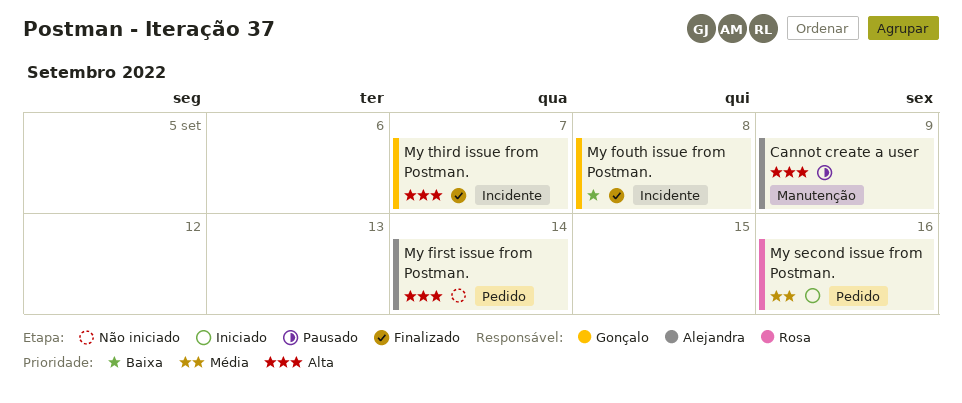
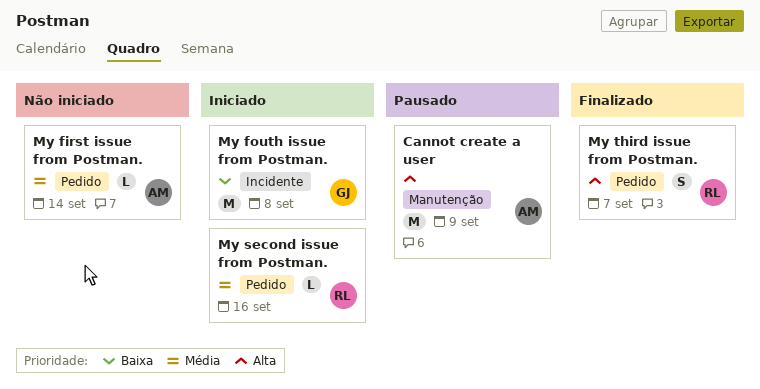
My first issue from Postman., priority: Alta -> Média
My fouth issue from Postman., status: Finalizado -> Iniciado
My third issue from Postman., owner: Gonçalo -> Rosa
My third issue from Postman., label: Incidente -> Pedido

